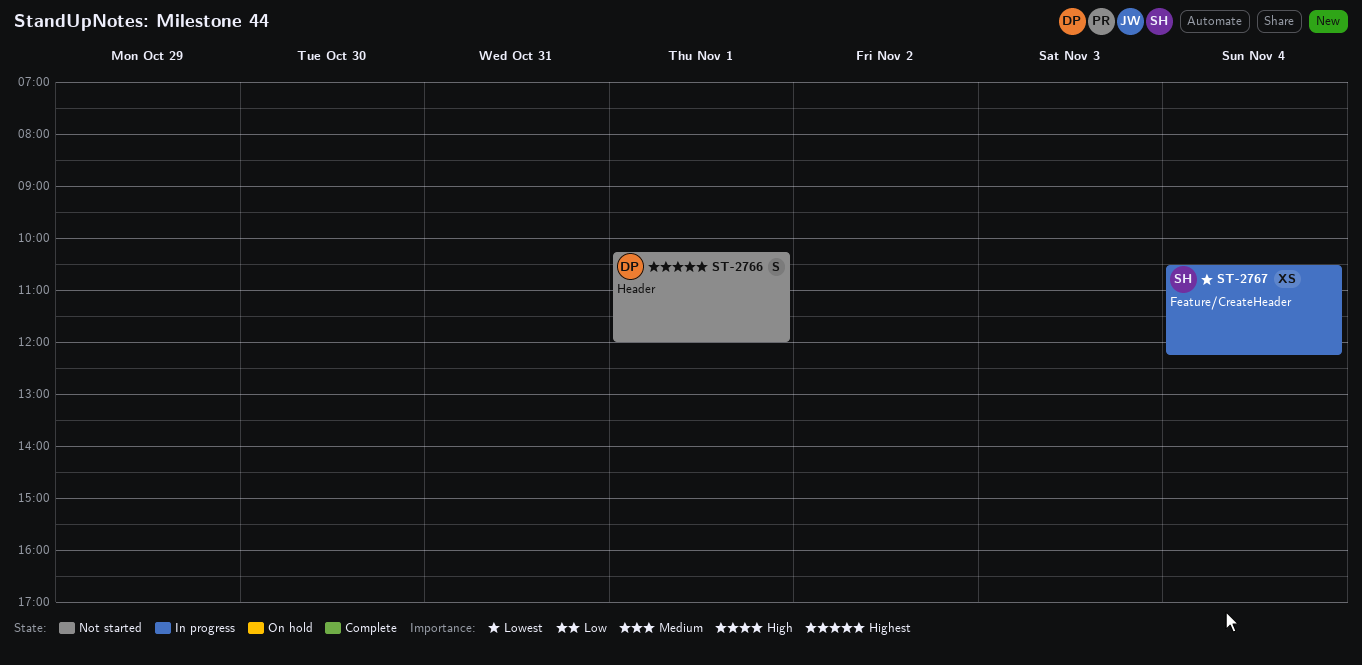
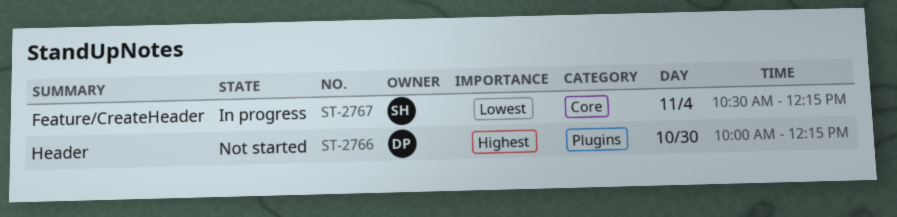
ST-2766, day: Nov 1 -> Oct 30
ST-2766, begins: 10:15 -> 10:00
ST-2766, ends: 12:00 -> 12:15

